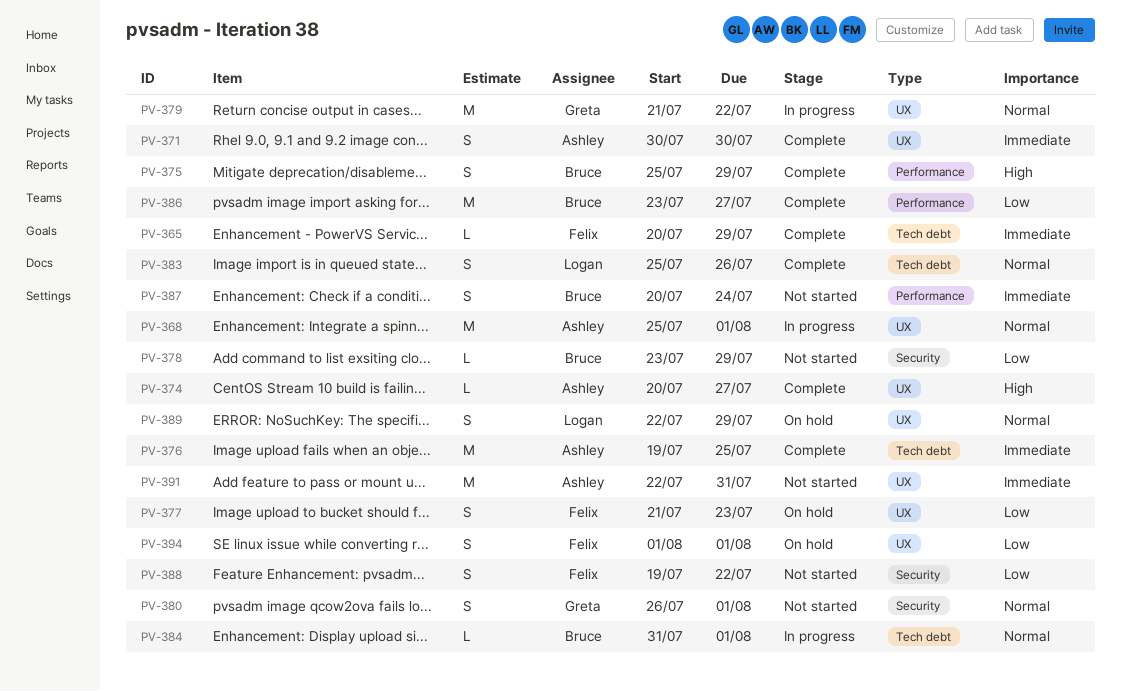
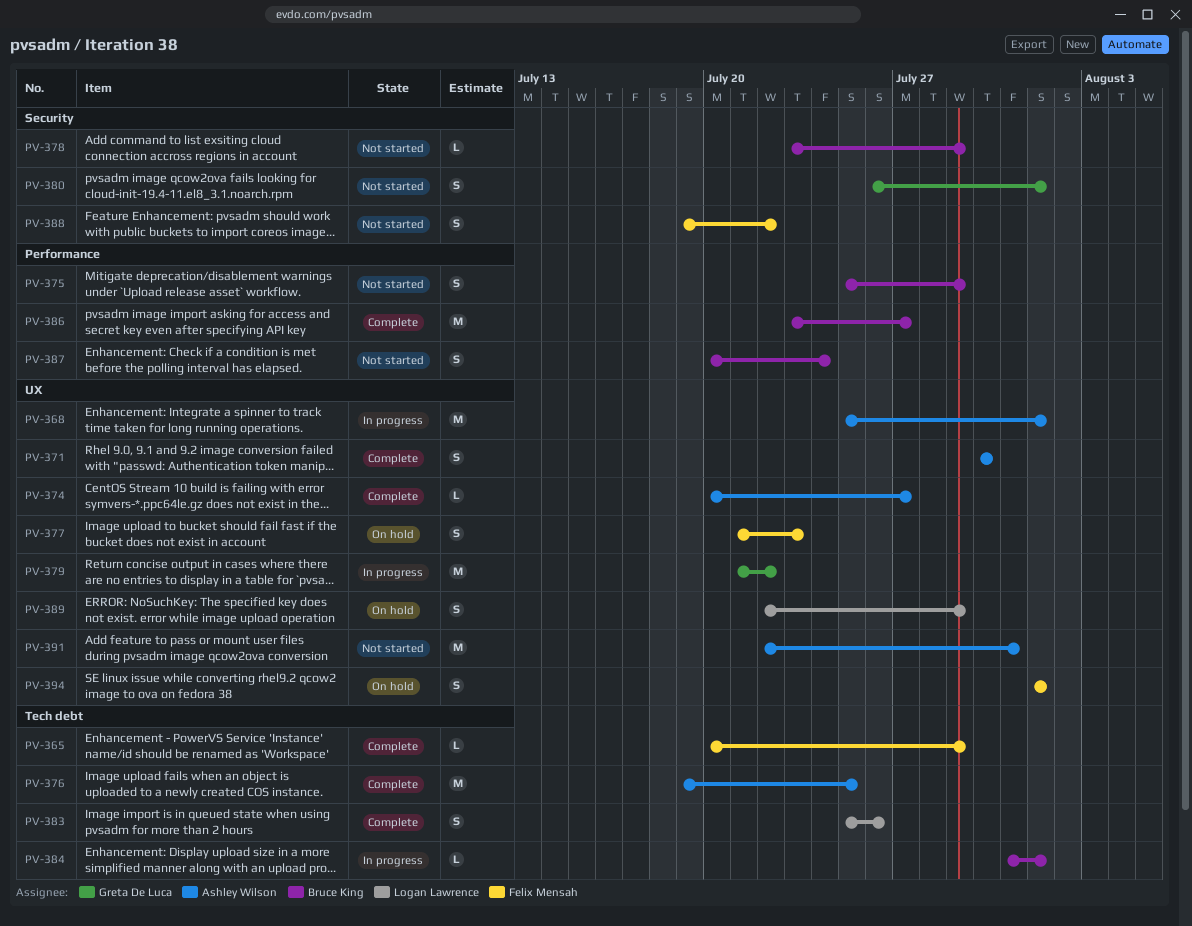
PV-375, status: Complete -> Not started

